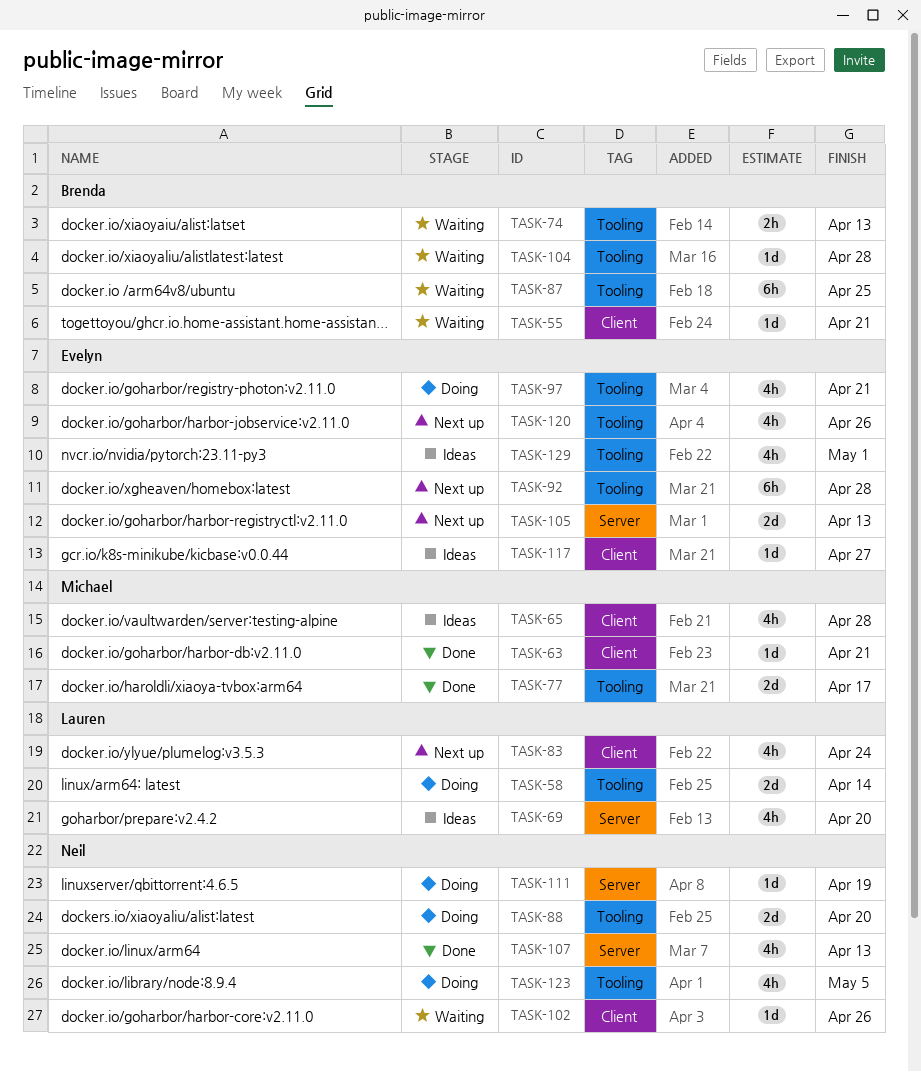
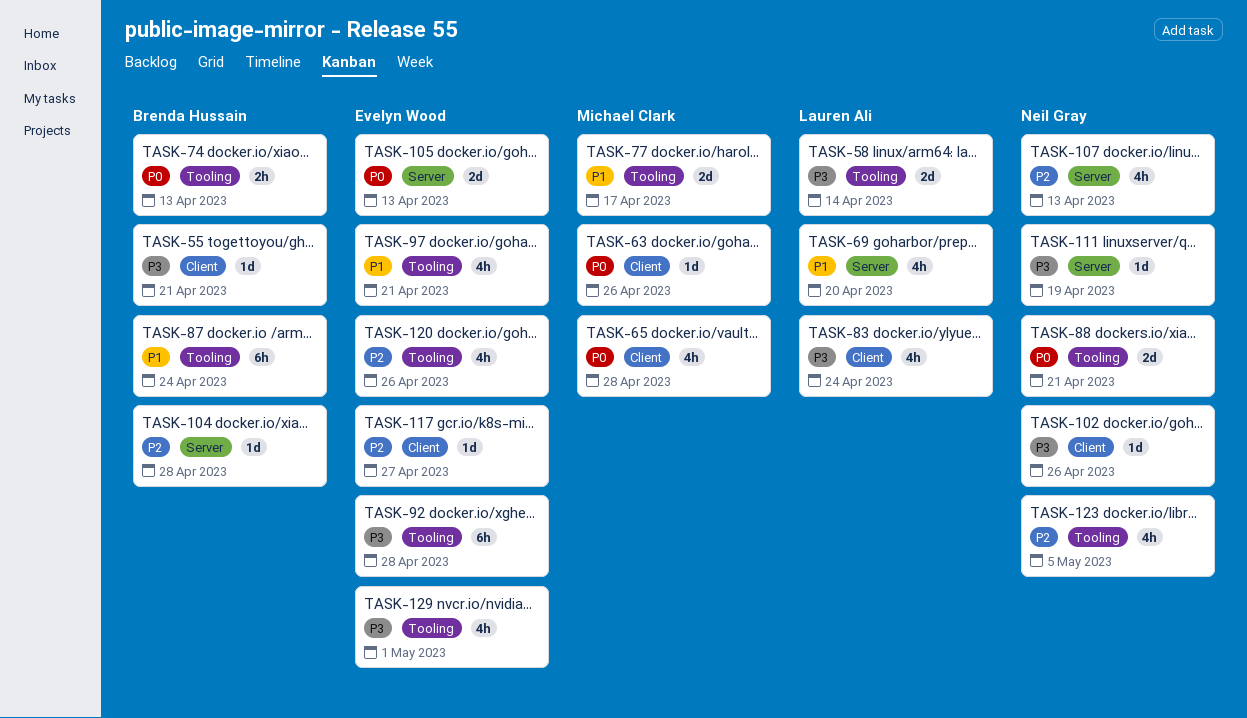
TASK-63, due: Apr 21 -> Apr 26
TASK-87, due: Apr 25 -> Apr 24
TASK-88, due: Apr 20 -> Apr 21
TASK-104, label: Tooling -> Server

